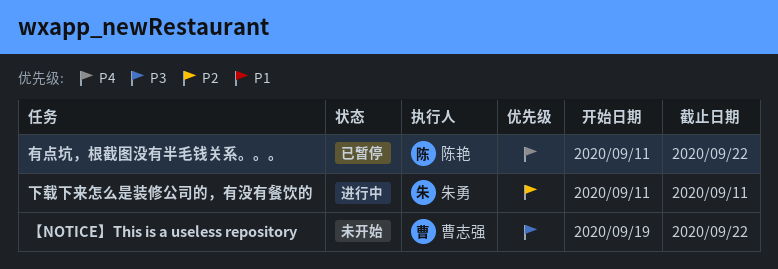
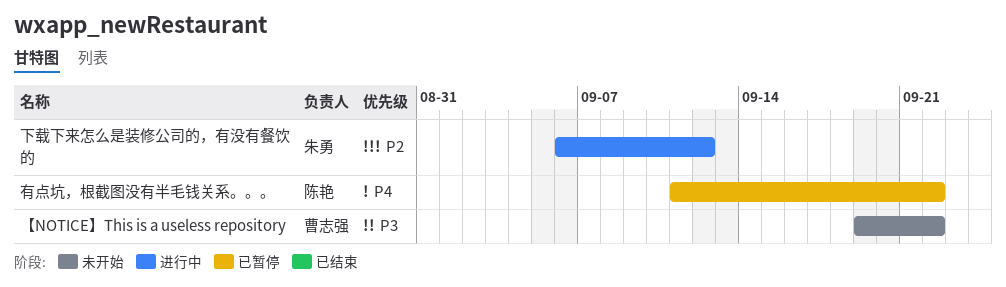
下载下来怎么是装修公司的，有没有餐饮的, start: Sep 11 -> Sep 6
下载下来怎么是装修公司的，有没有餐饮的, due: Sep 11 -> Sep 12

